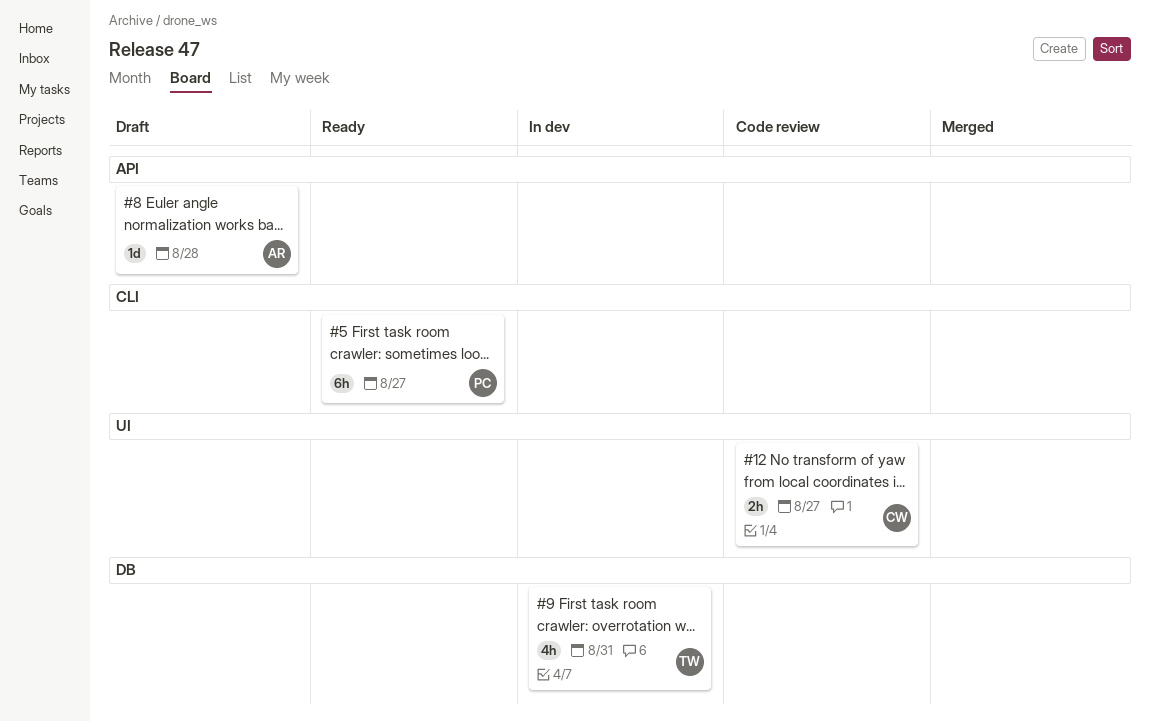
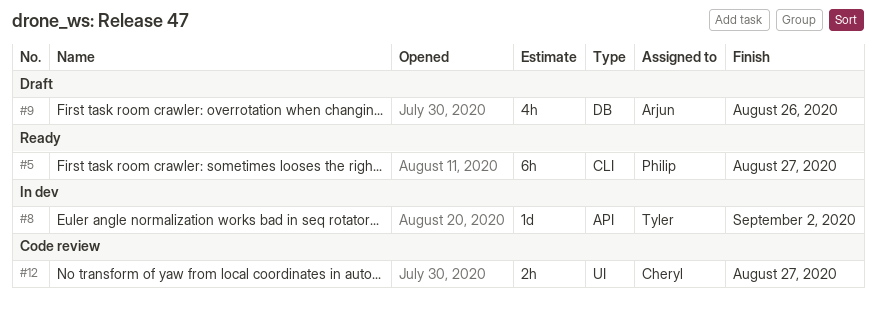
#8, status: Draft -> In dev
#8, owner: Arjun -> Tyler
#8, due: Aug 28 -> Sep 2
#9, status: In dev -> Draft
#9, owner: Tyler -> Arjun
#9, due: Aug 31 -> Aug 26

